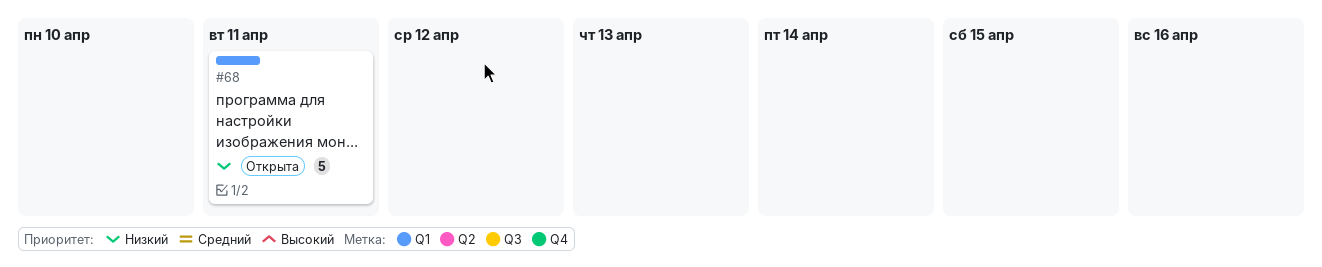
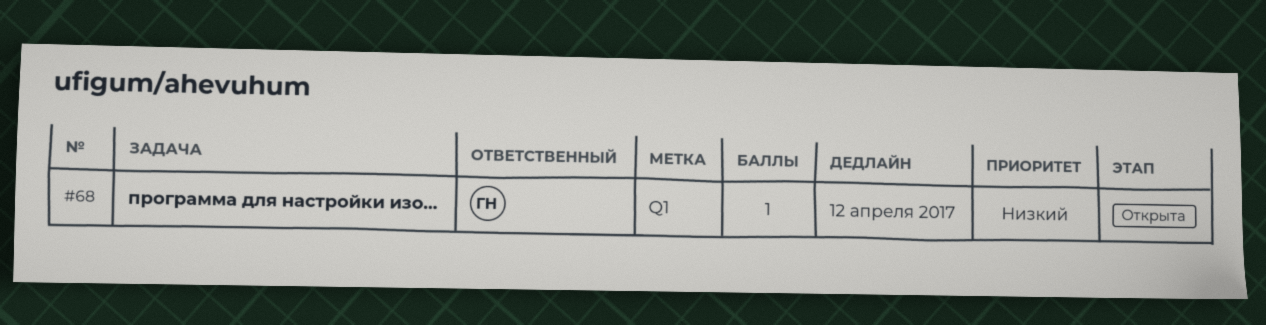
#68, estimate: 5 -> 1
#68, due: Apr 11 -> Apr 12

